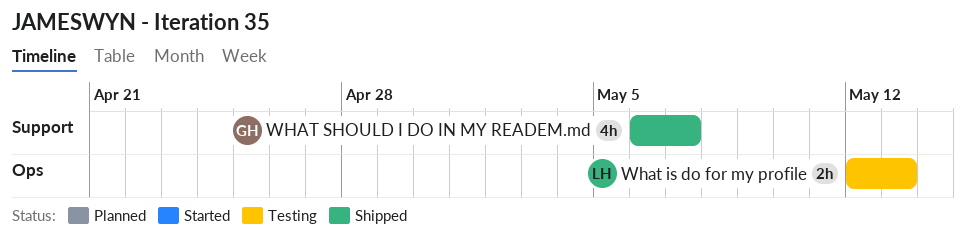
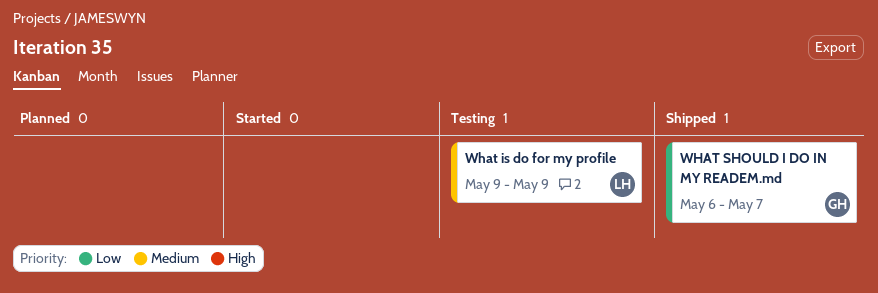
What is do for my profile, start: May 12 -> May 9
What is do for my profile, due: May 13 -> May 9

